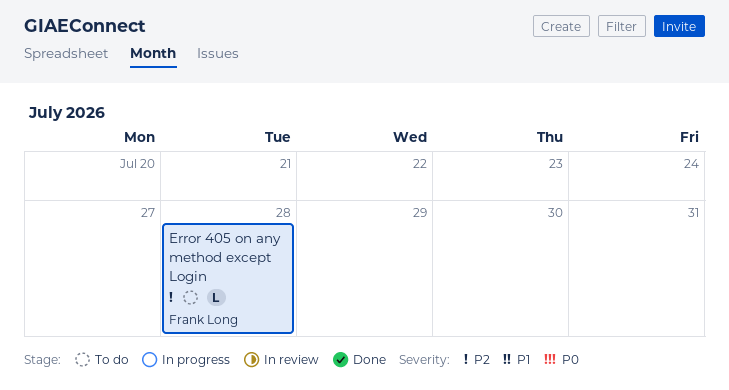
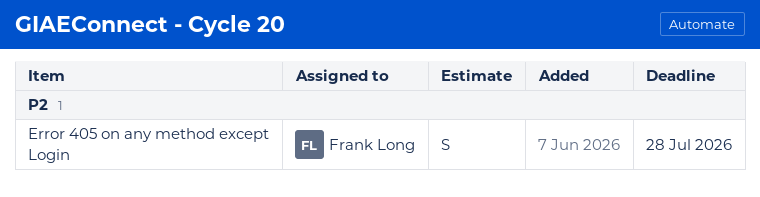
Error 405 on any method except Login, estimate: L -> S

